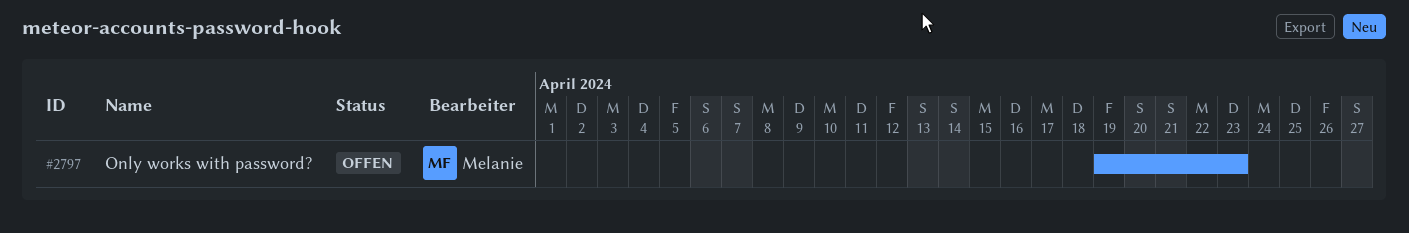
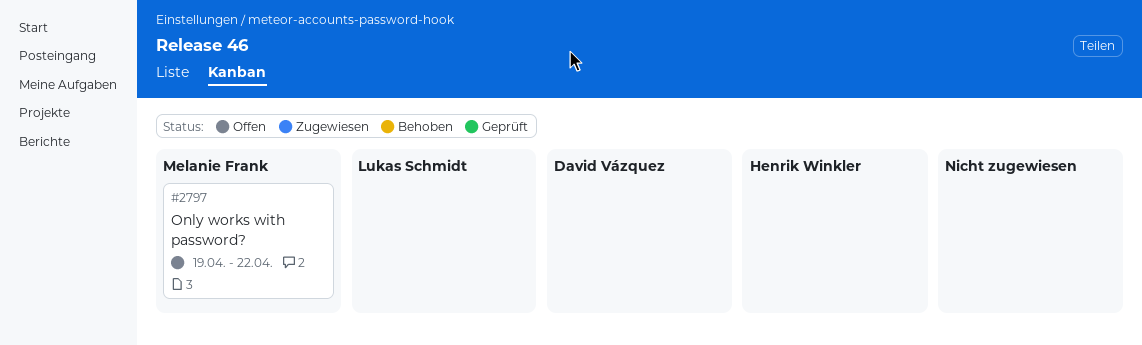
#2797, due: Apr 23 -> Apr 22

